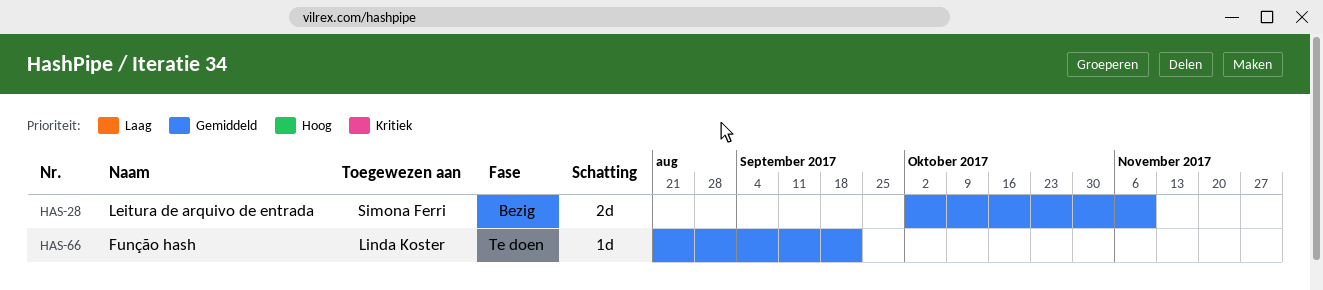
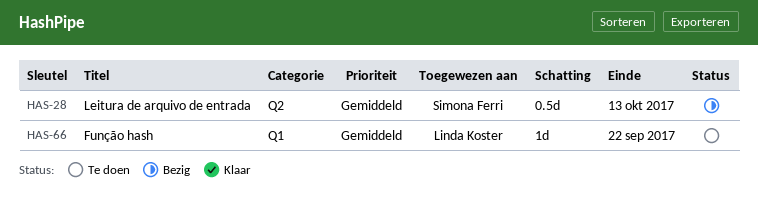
HAS-28, estimate: 2d -> 0.5d
HAS-28, due: Nov 10 -> Oct 13

